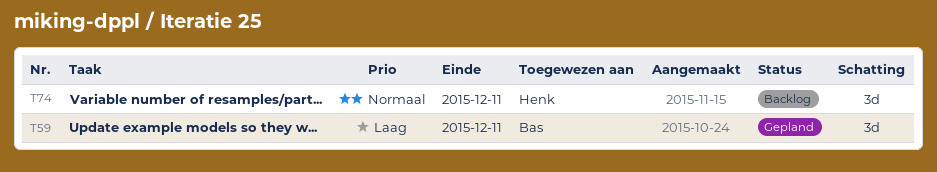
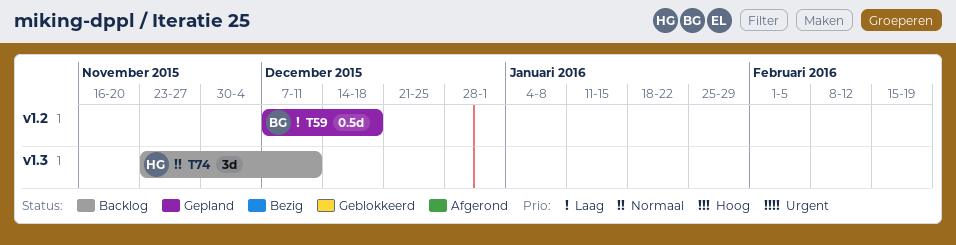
T59, estimate: 3d -> 0.5d
T59, due: Dec 11 -> Dec 18

